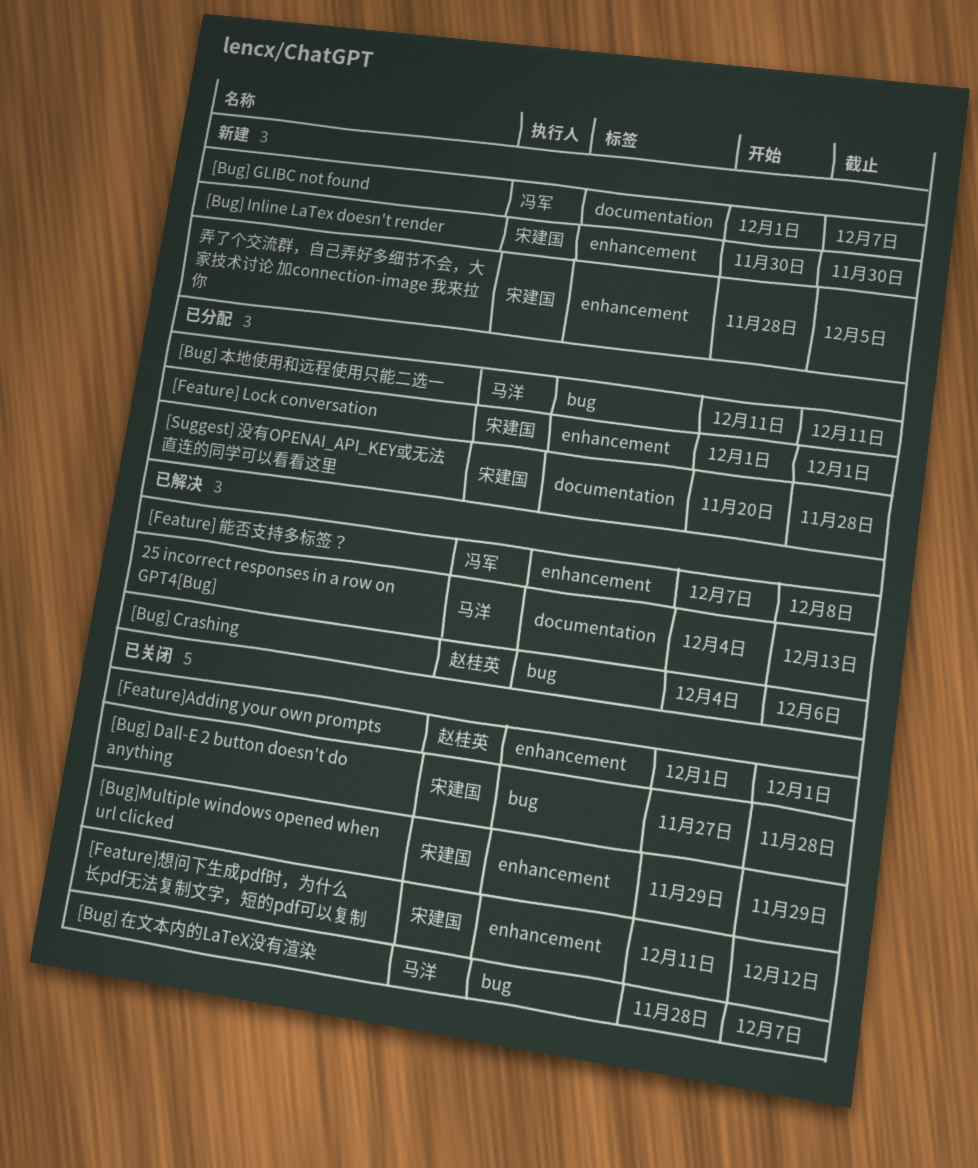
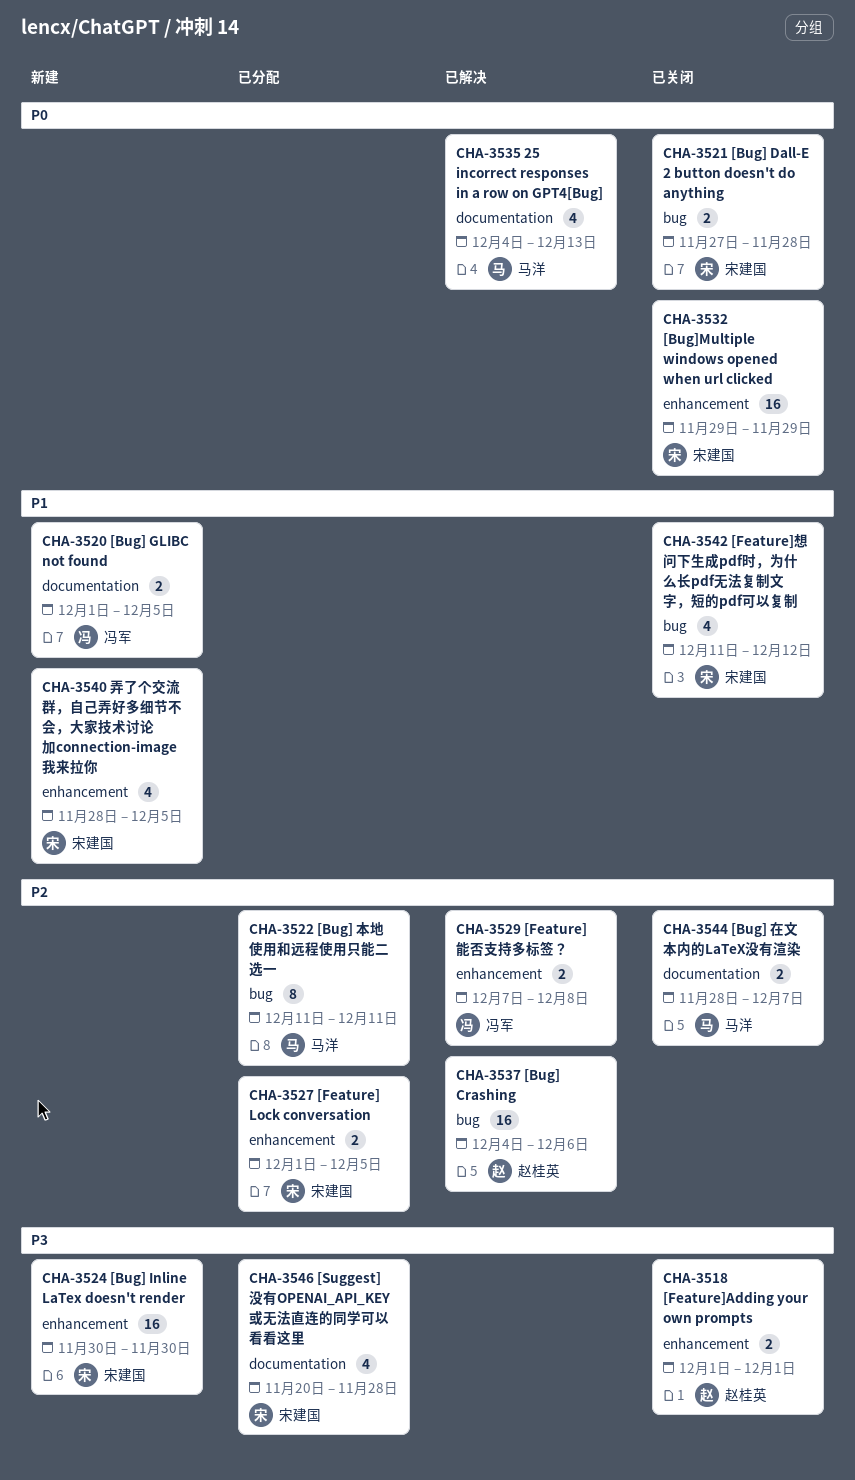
[Bug] GLIBC not found, due: Dec 7 -> Dec 5
[Bug] 在文本内的LaTeX没有渲染, label: bug -> documentation
[Feature] Lock conversation, due: Dec 1 -> Dec 5
[Feature]想问下生成pdf时，为什么长pdf无法复制文字，短的pdf可以复制, label: enhancement -> bug

